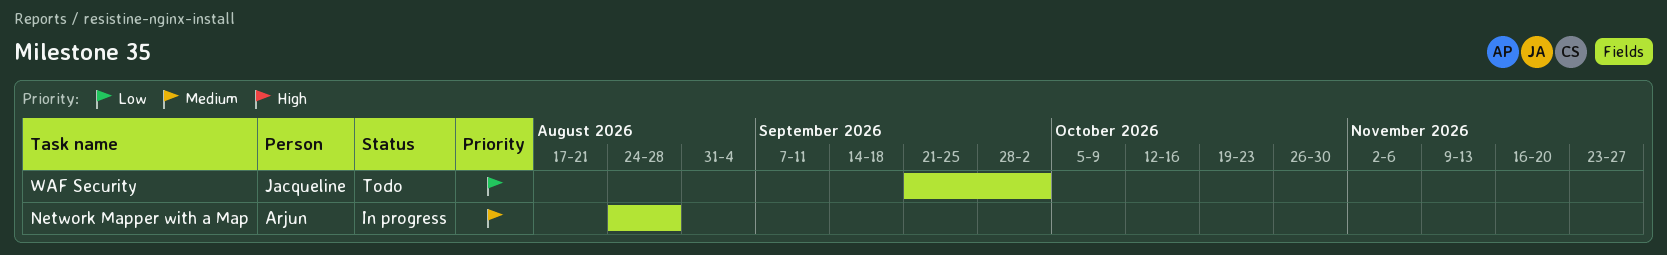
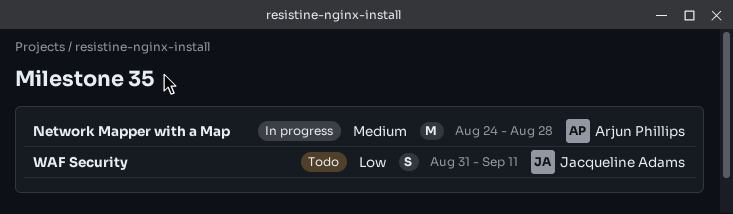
WAF Security, start: Sep 21 -> Aug 31
WAF Security, due: Oct 2 -> Sep 11

